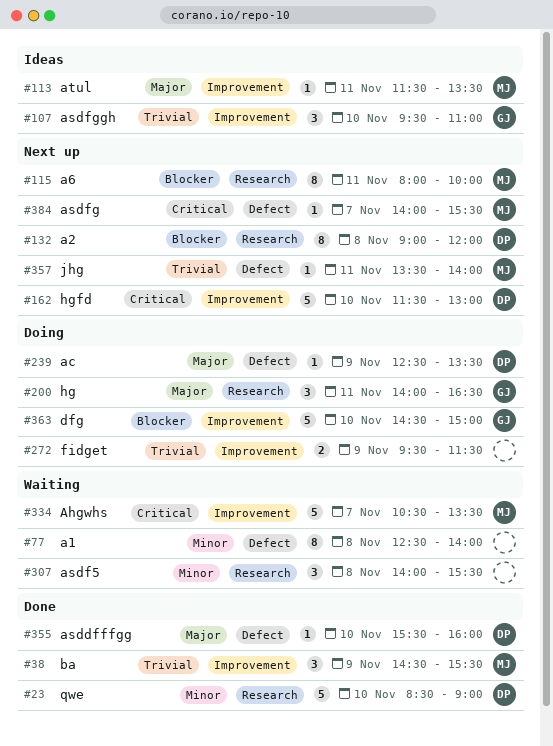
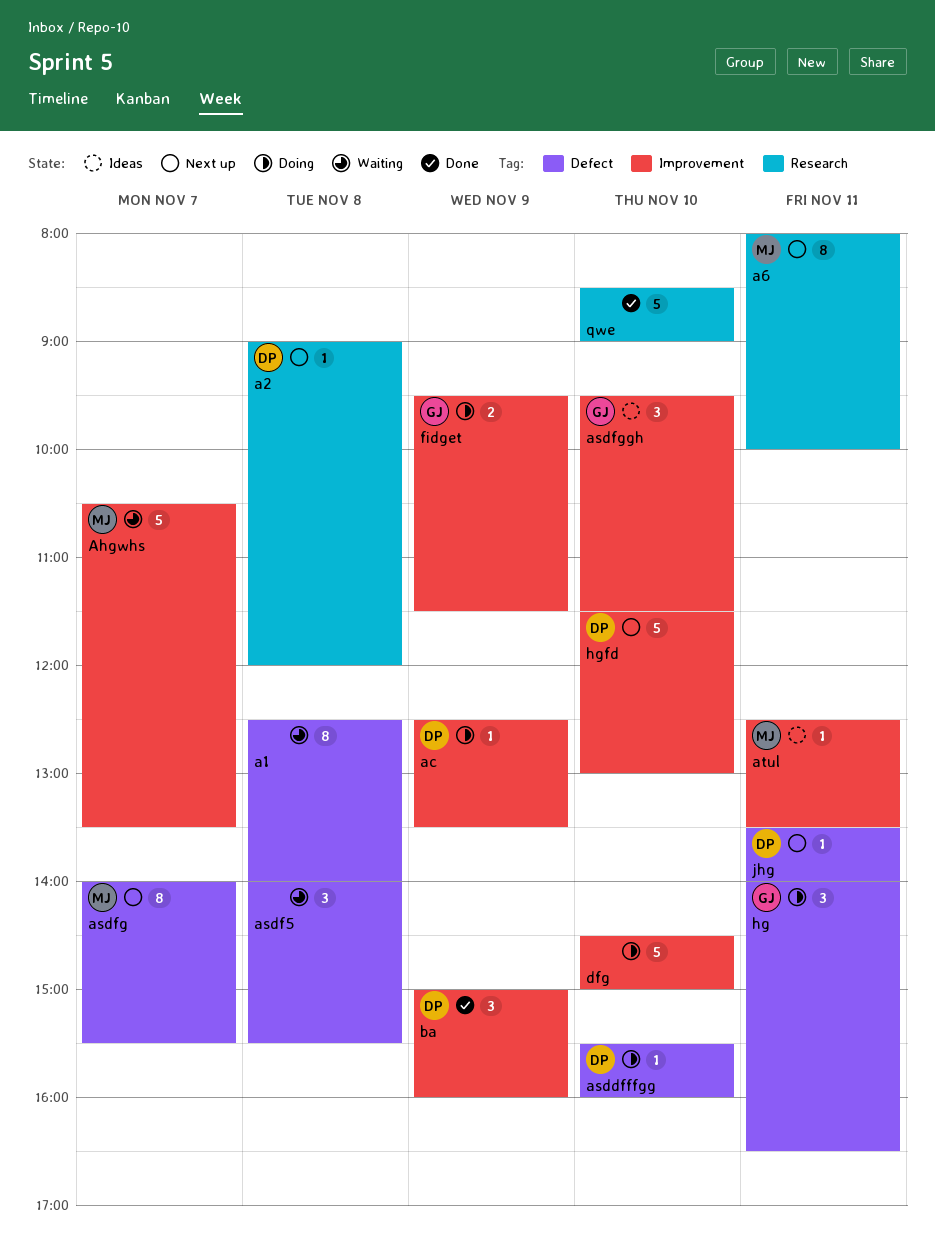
a2, estimate: 8 -> 1
ac, label: Defect -> Improvement
asddfffgg, status: Done -> Doing
asdf5, label: Research -> Defect
asdfg, estimate: 1 -> 8
asdfggh, ends: 11:00 -> 11:30
atul, begins: 11:30 -> 12:30
ba, owner: MJ -> DP
ba, begins: 14:30 -> 15:00
ba, ends: 15:30 -> 16:00
dfg, owner: GJ -> none
fidget, owner: none -> GJ
hg, label: Research -> Defect
jhg, owner: MJ -> DP
qwe, owner: DP -> none

